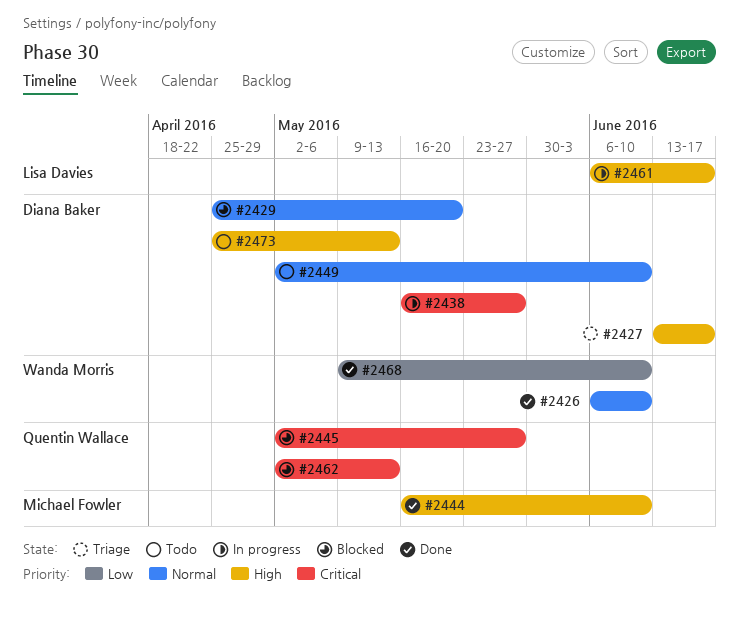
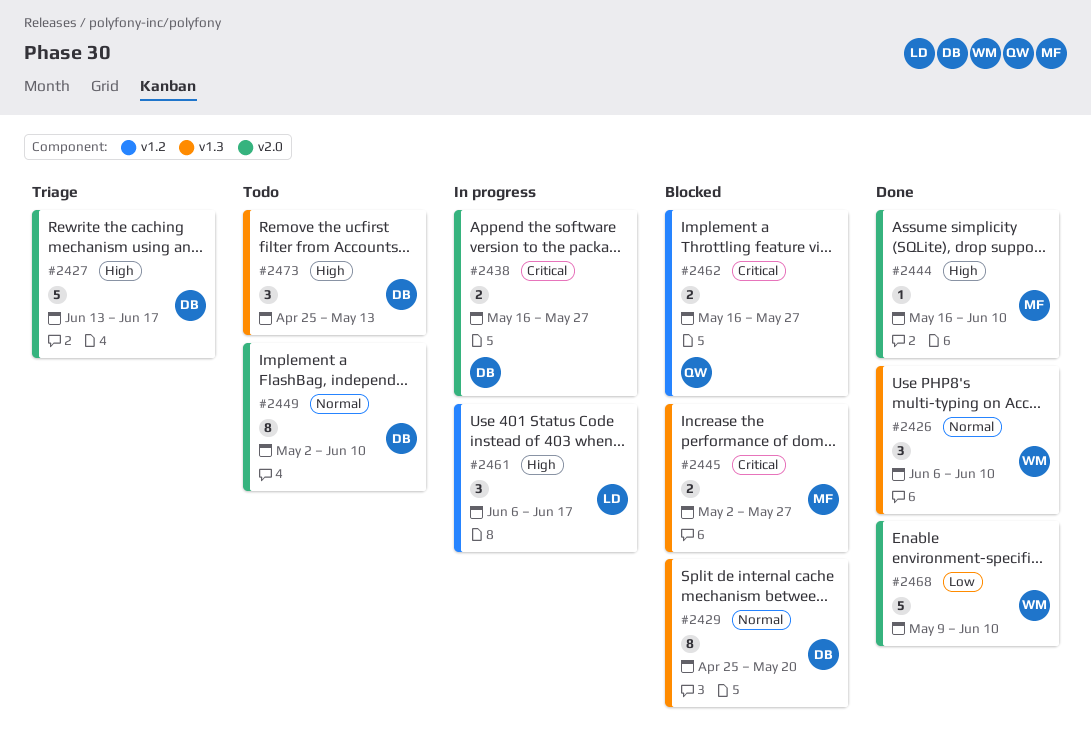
#2445, owner: Quentin Wallace -> Michael Fowler
#2462, start: May 2 -> May 16
#2462, due: May 13 -> May 27

